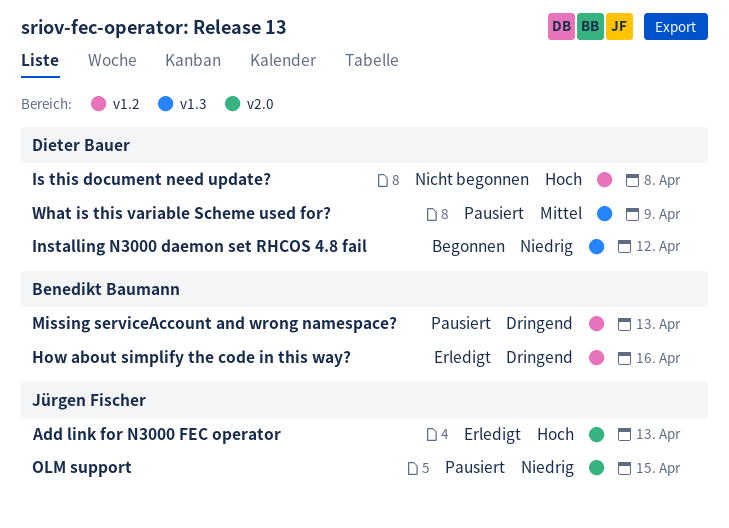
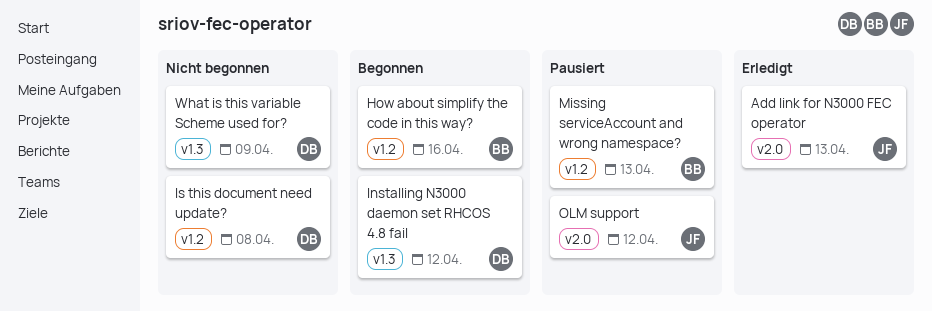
How about simplify the code in this way?, status: Erledigt -> Begonnen
OLM support, due: Apr 15 -> Apr 12
What is this variable Scheme used for?, status: Pausiert -> Nicht begonnen

